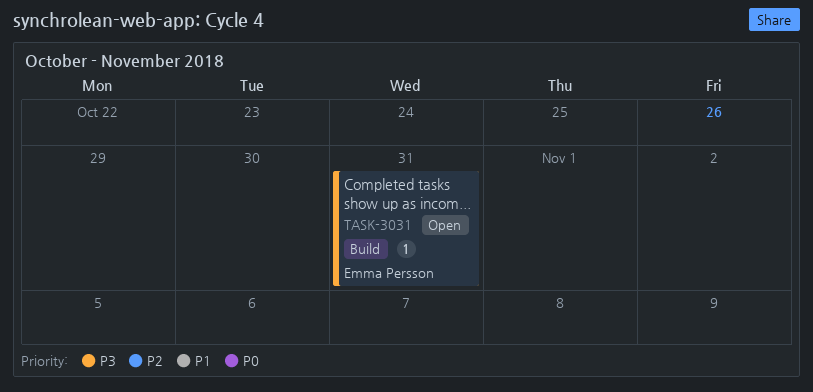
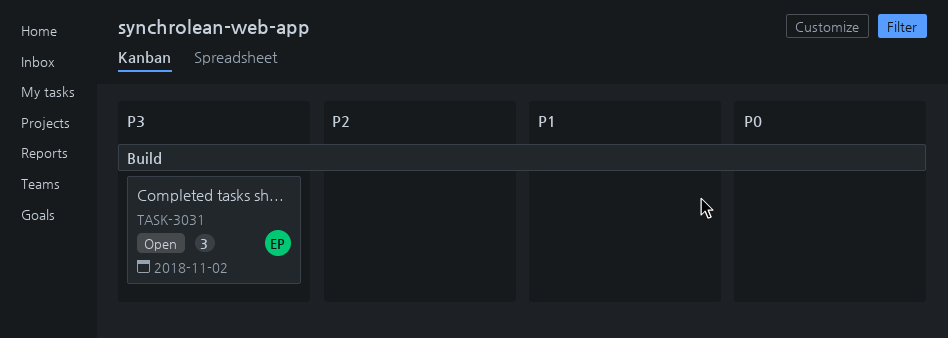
TASK-3031, estimate: 1 -> 3
TASK-3031, due: Oct 31 -> Nov 2

